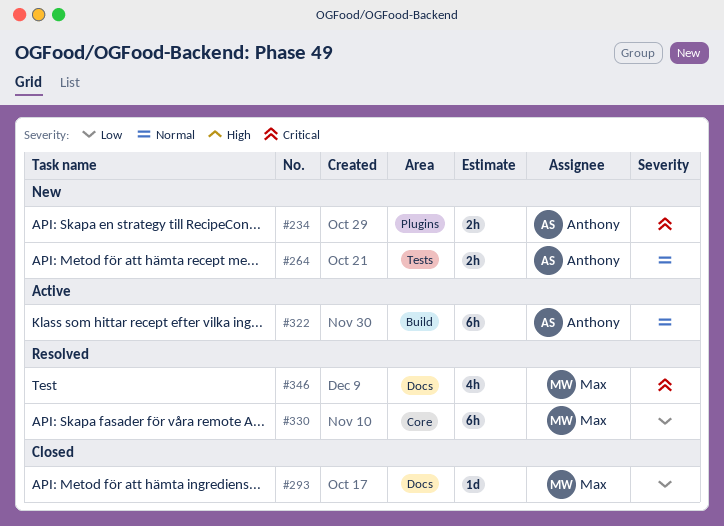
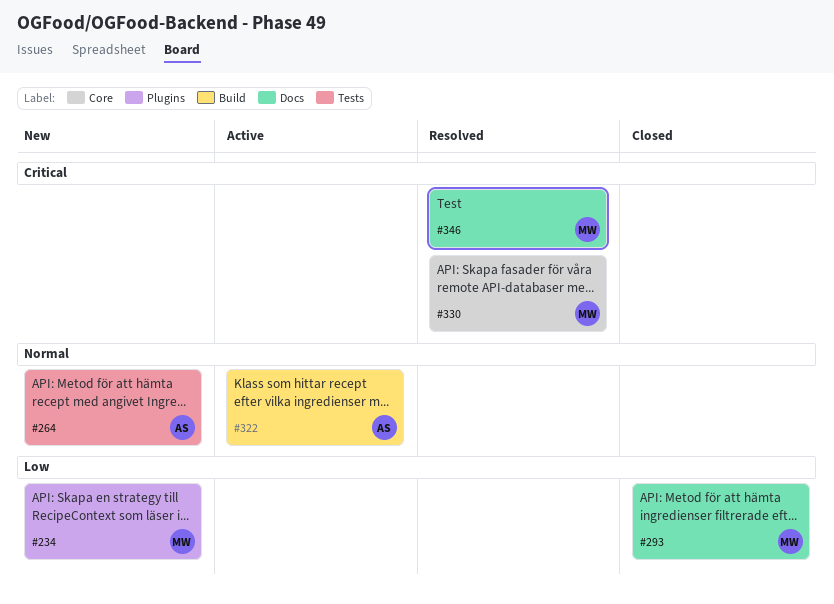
#234, owner: Anthony -> Max
#234, priority: Critical -> Low
#330, priority: Low -> Critical

